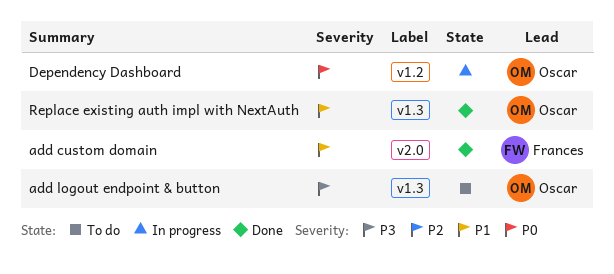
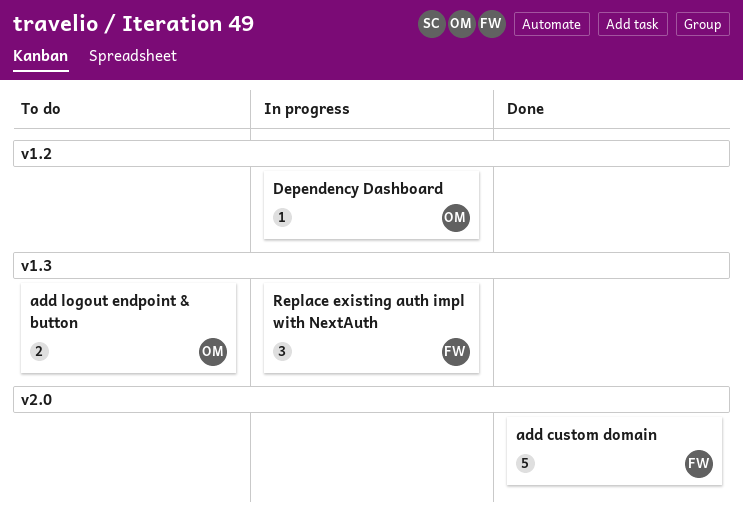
Replace existing auth impl with NextAuth, status: Done -> In progress
Replace existing auth impl with NextAuth, owner: Oscar -> Frances

